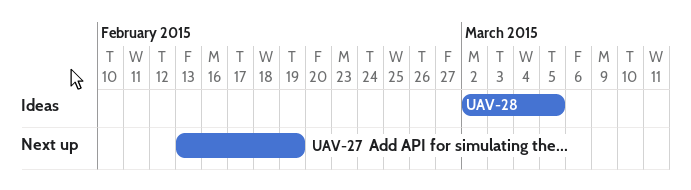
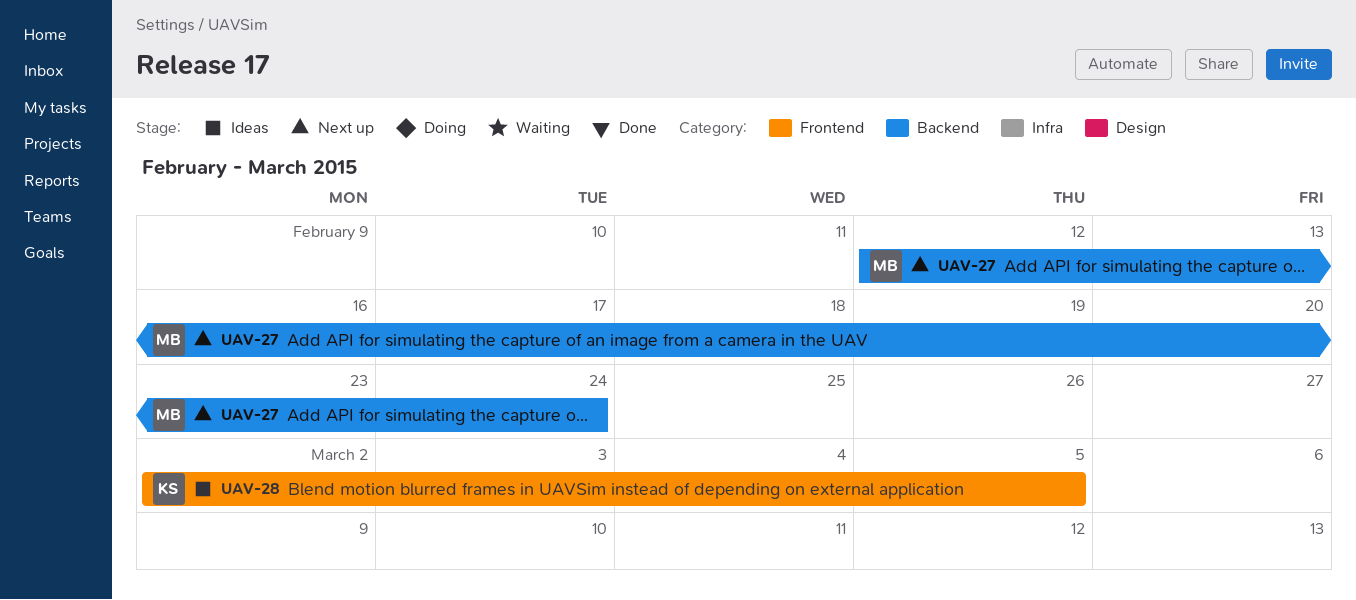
UAV-27, start: Feb 13 -> Feb 12
UAV-27, due: Feb 19 -> Feb 24

